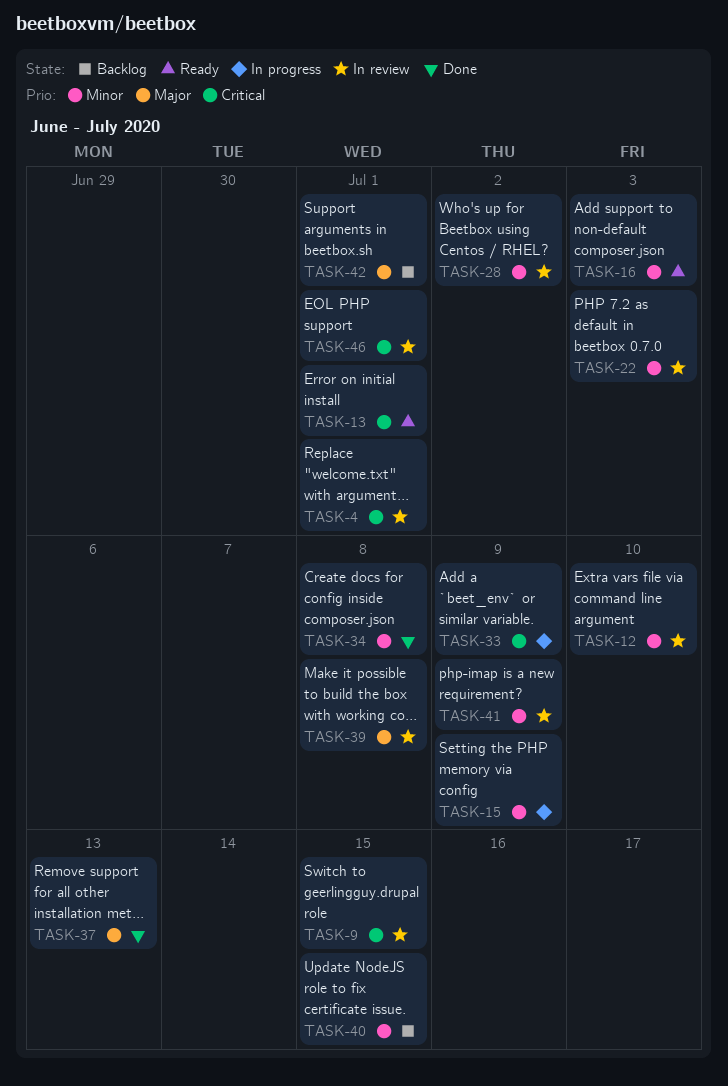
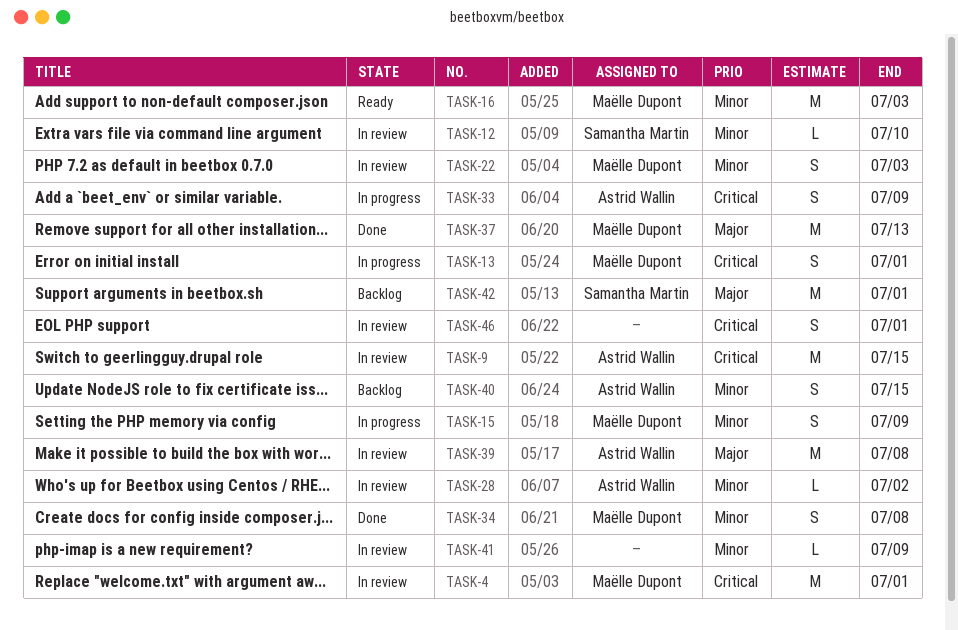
TASK-13, status: Ready -> In progress

